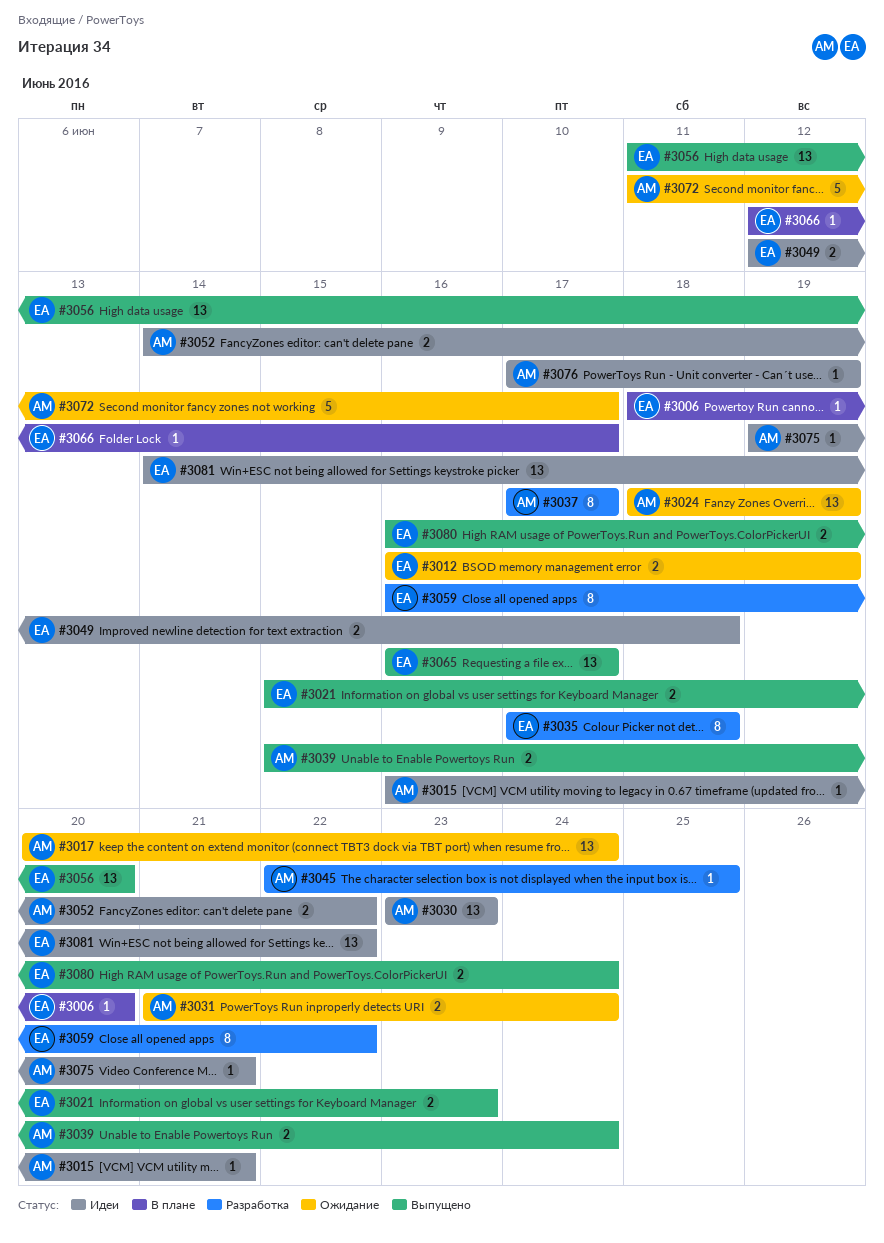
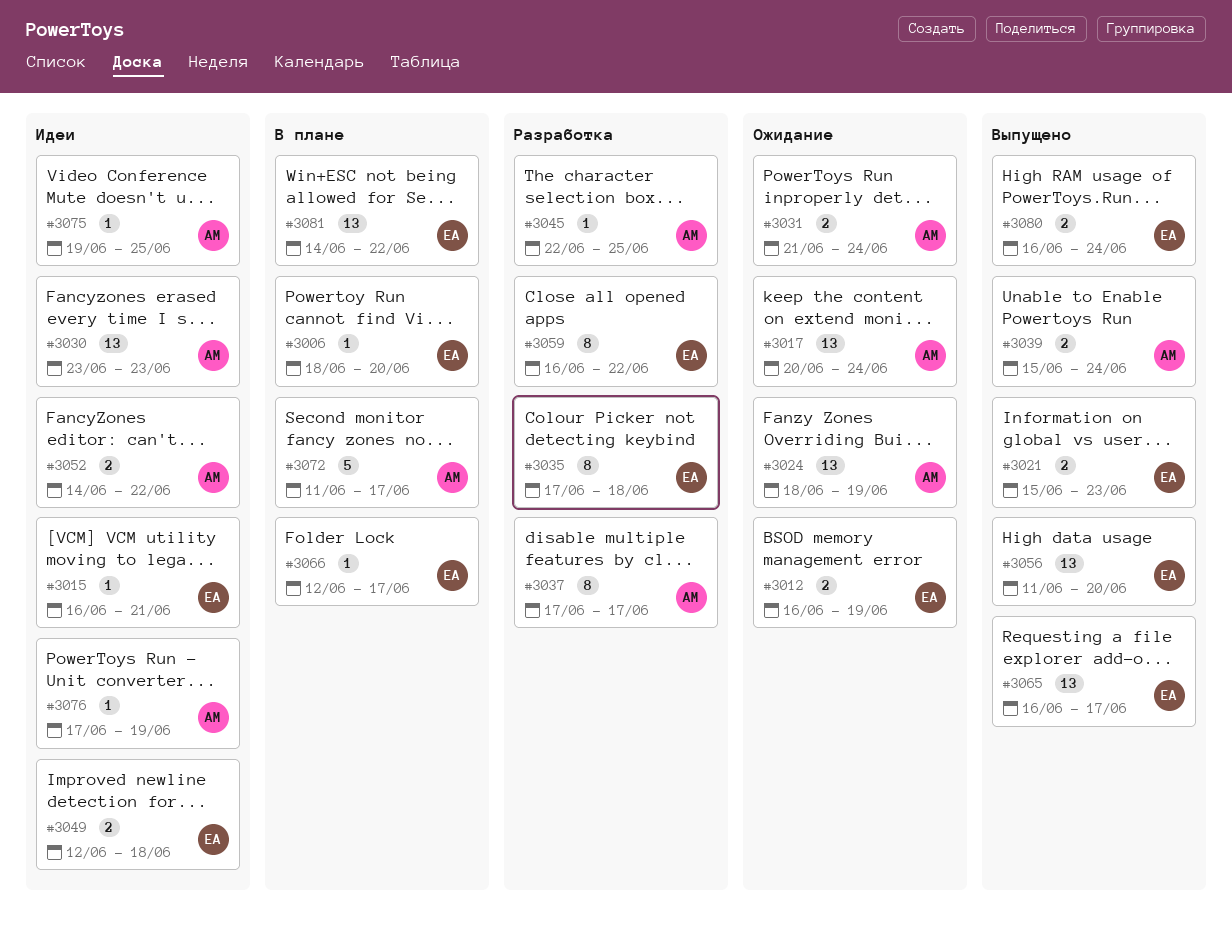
#3015, owner: АМ -> ЕА
#3072, status: Ожидание -> В плане
#3075, due: Jun 21 -> Jun 25
#3081, status: Идеи -> В плане

